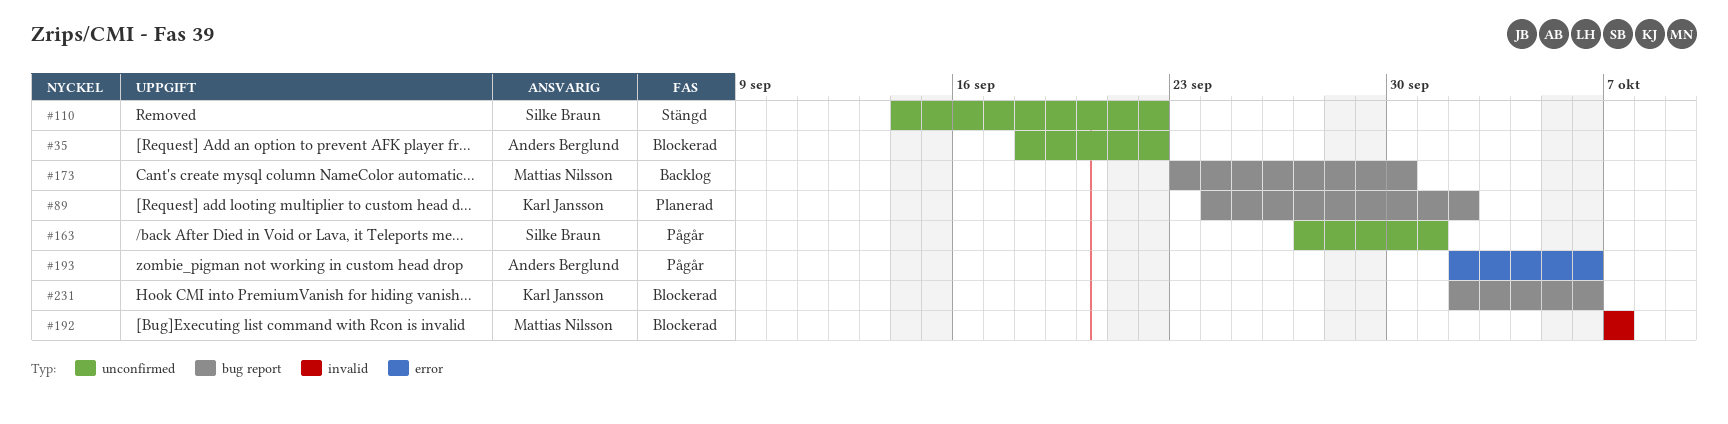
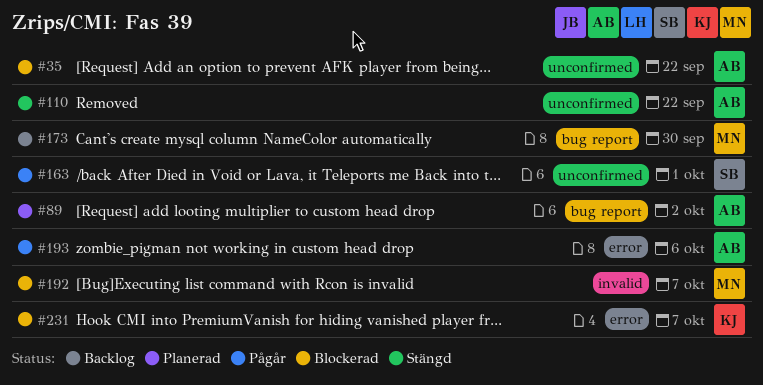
#89, owner: Karl Jansson -> Anders Berglund
#110, owner: Silke Braun -> Anders Berglund
#231, label: bug report -> error
#231, due: Oct 6 -> Oct 7

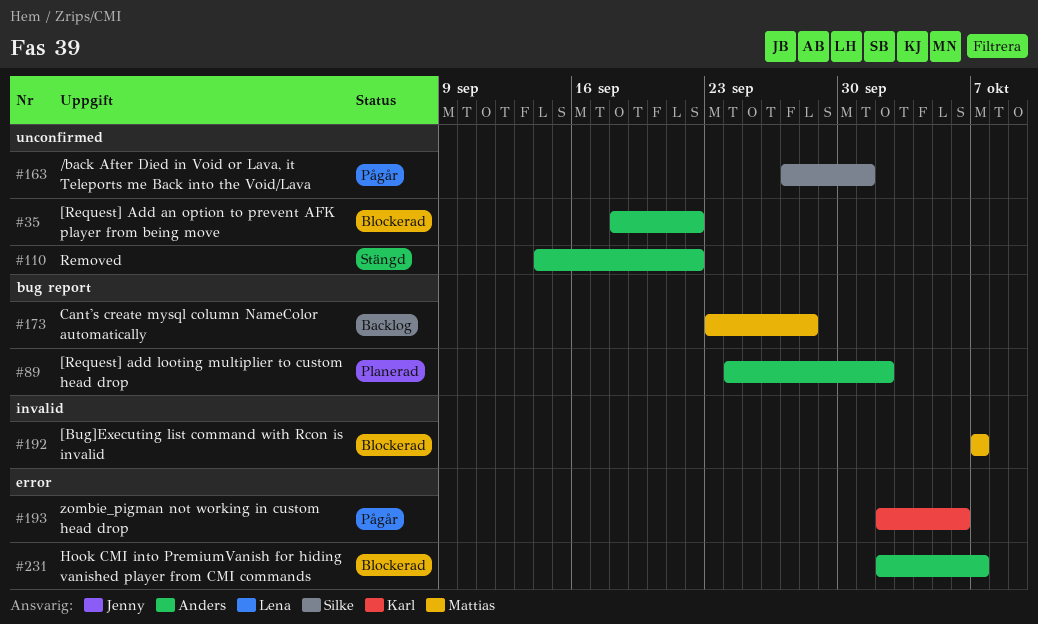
#173, due: Sep 30 -> Sep 28
#193, owner: Anders -> Karl
#231, owner: Karl -> Anders

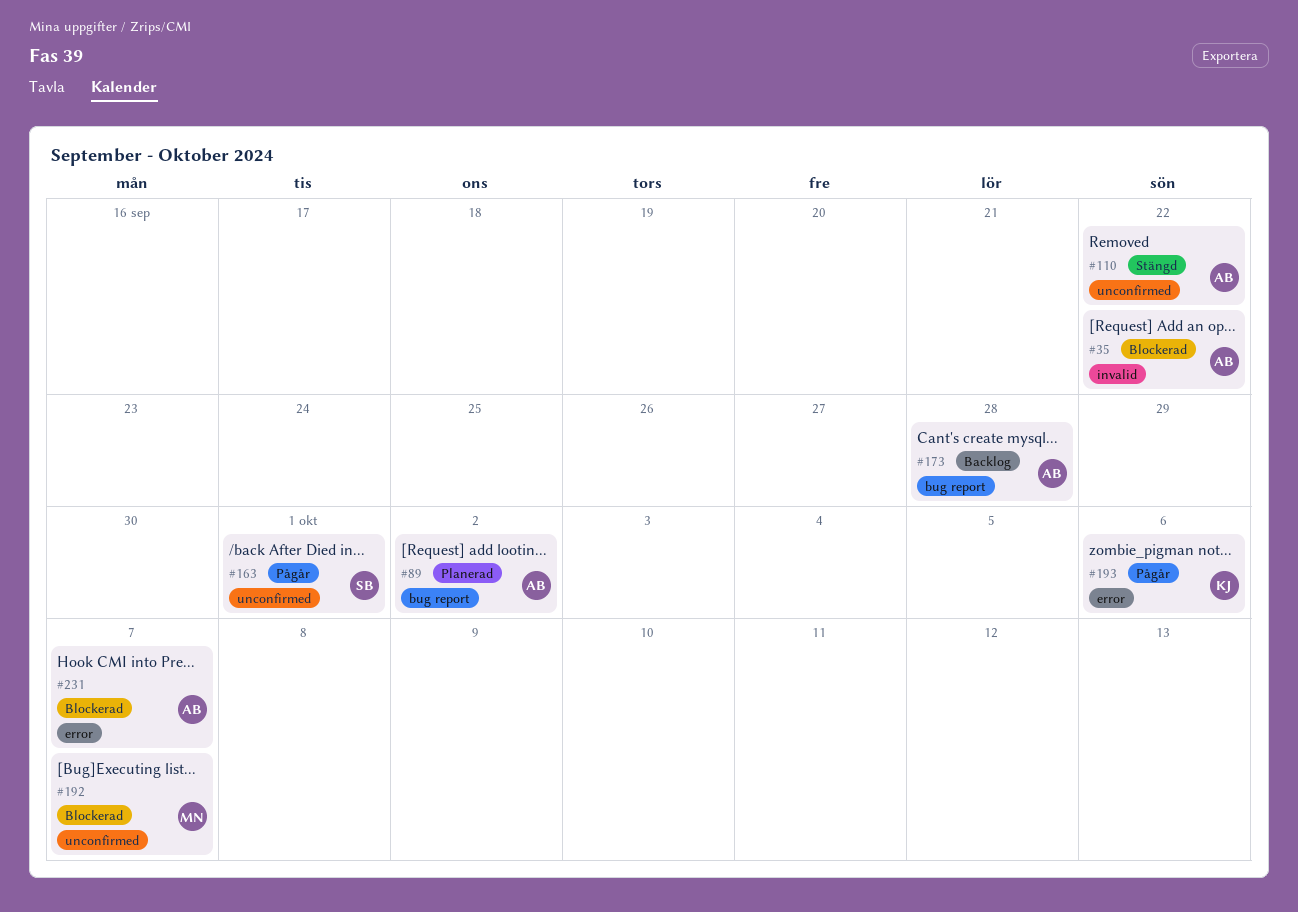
#35, label: unconfirmed -> invalid
#173, owner: Mattias -> Anders
#192, label: invalid -> unconfirmed

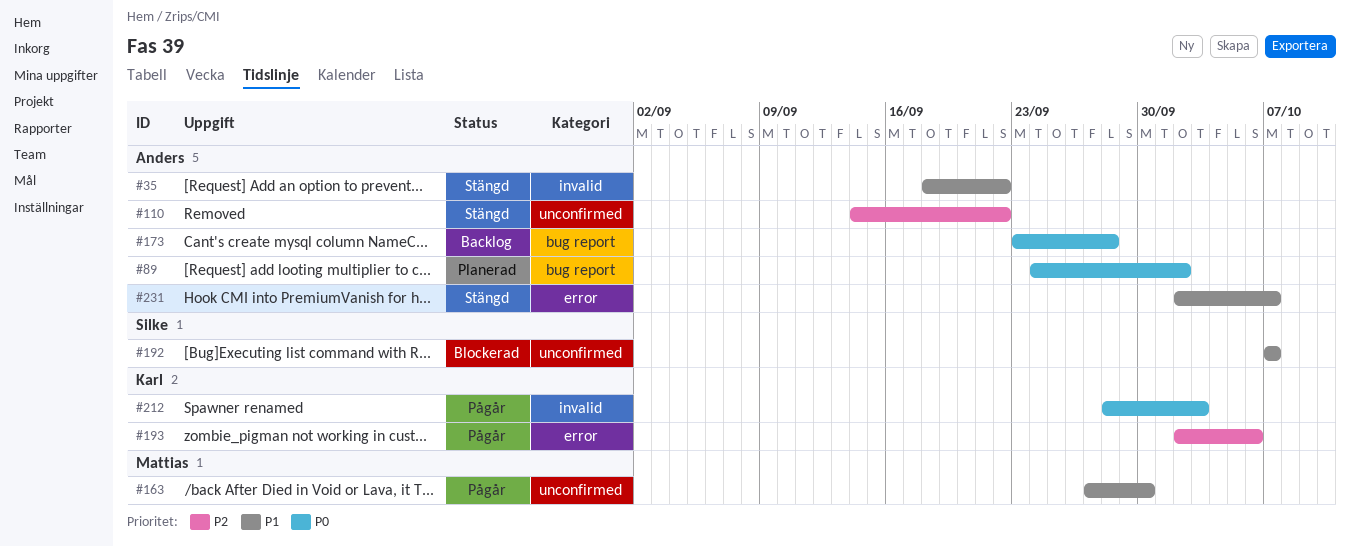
#35, status: Blockerad -> Stängd
#163, owner: Silke -> Mattias
#163, due: Oct 1 -> Sep 30
#192, owner: Mattias -> Silke
#212: none -> present
#231, status: Blockerad -> Stängd

